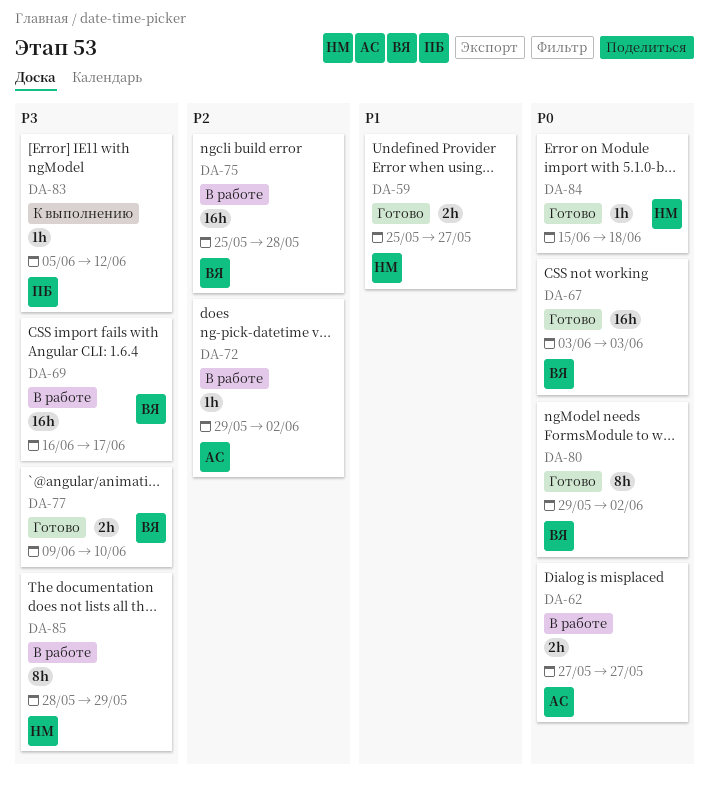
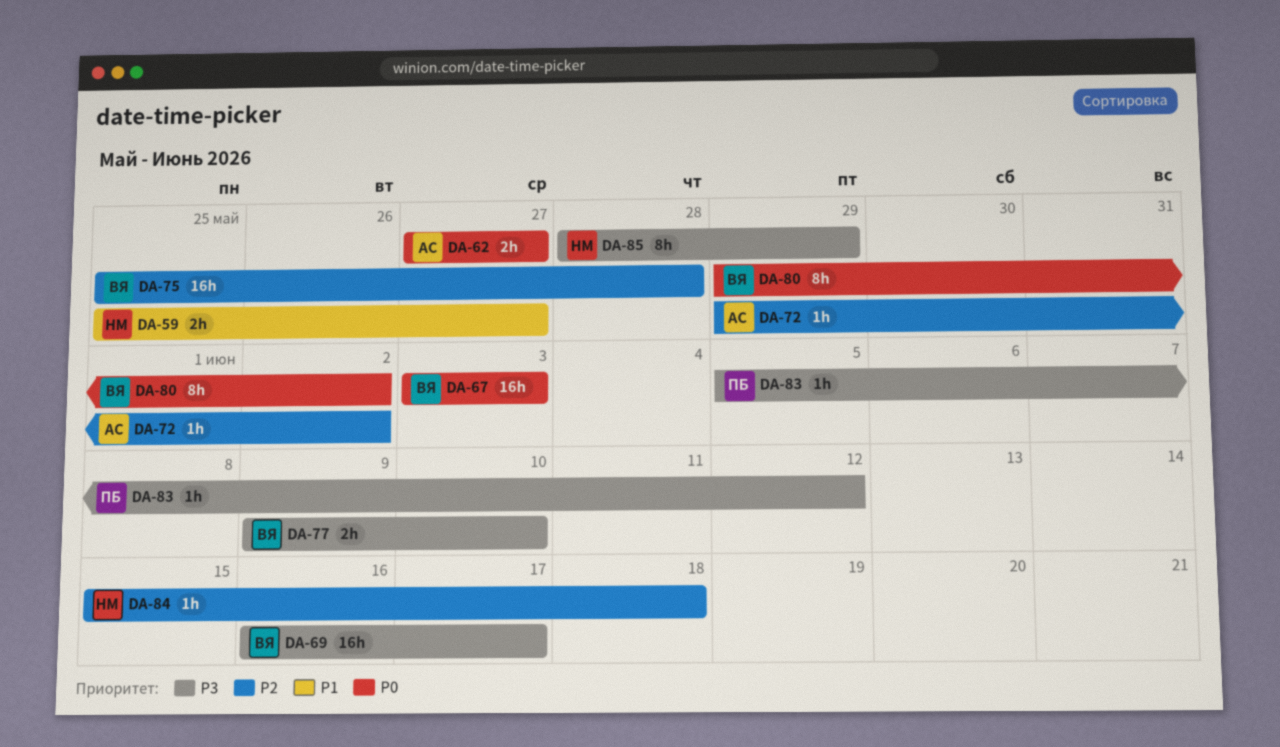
DA-84, priority: P0 -> P2

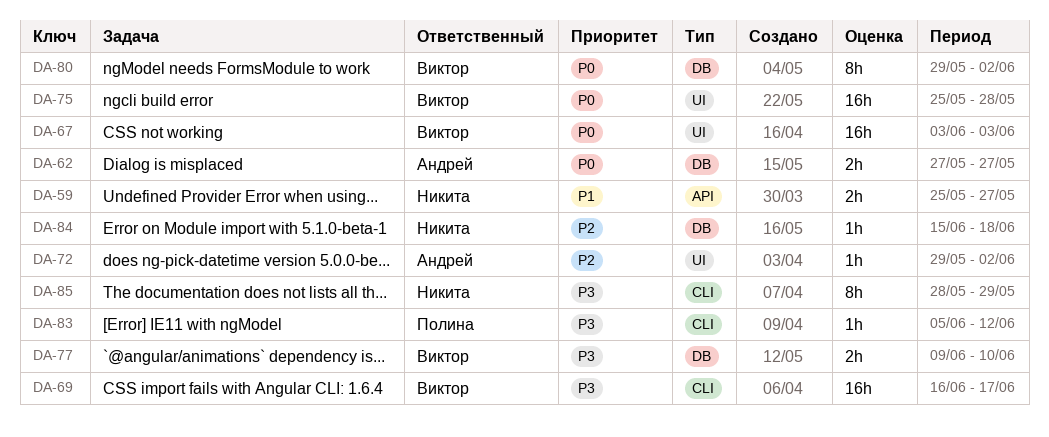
DA-75, priority: P2 -> P0

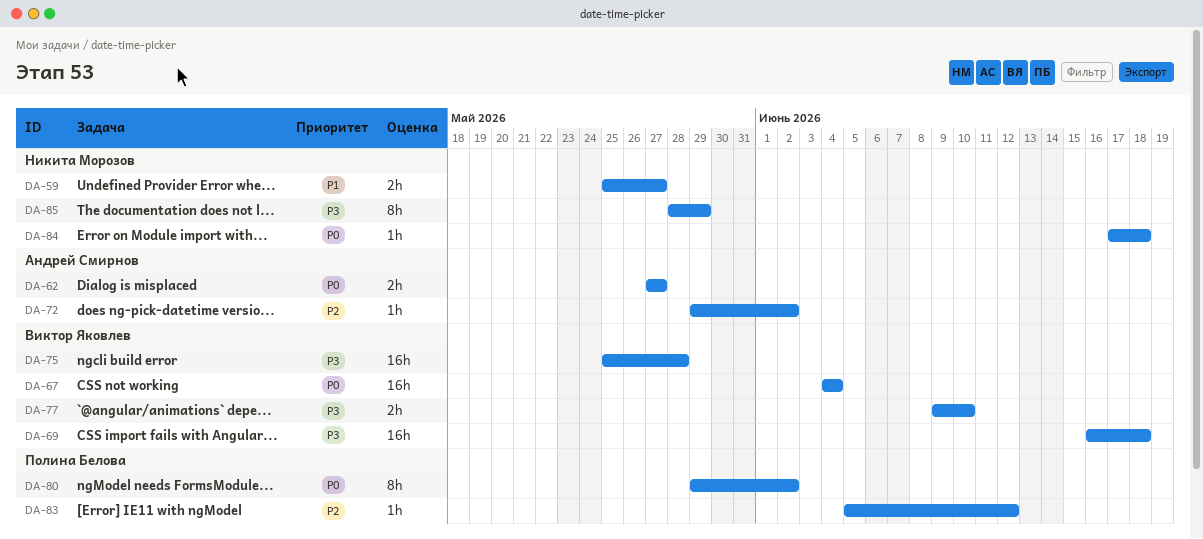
DA-67, start: Jun 3 -> Jun 4
DA-67, due: Jun 3 -> Jun 4
DA-69, due: Jun 17 -> Jun 18
DA-75, priority: P0 -> P3
DA-80, owner: Виктор Яковлев -> Полина Белова
DA-83, priority: P3 -> P2
DA-84, priority: P2 -> P0
DA-84, start: Jun 15 -> Jun 17

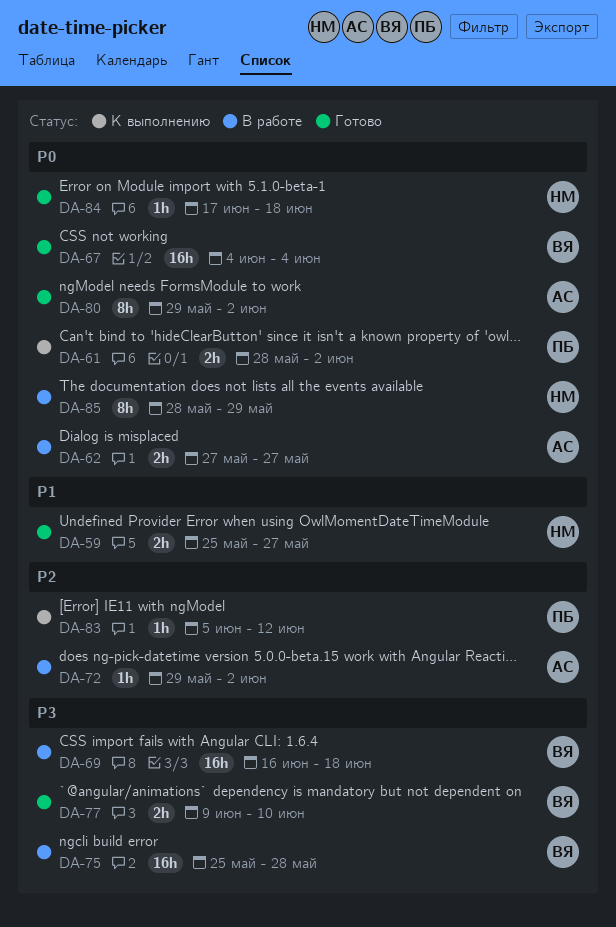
DA-61: none -> present
DA-80, owner: Полина Белова -> Андрей Смирнов
DA-85, priority: P3 -> P0

